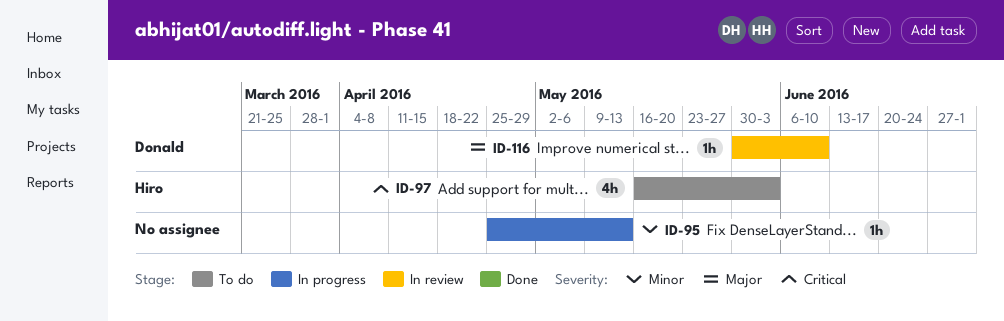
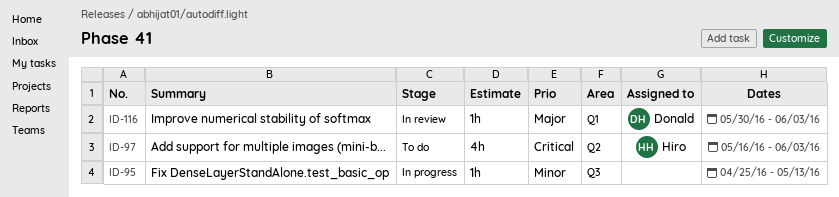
ID-116, due: Jun 10 -> Jun 3

